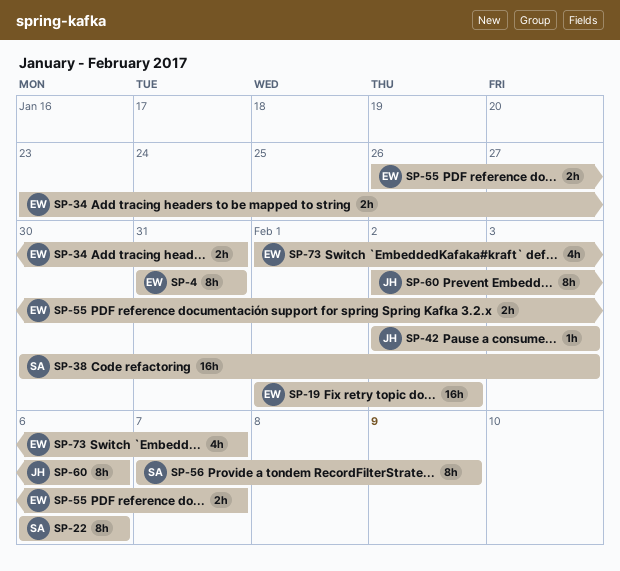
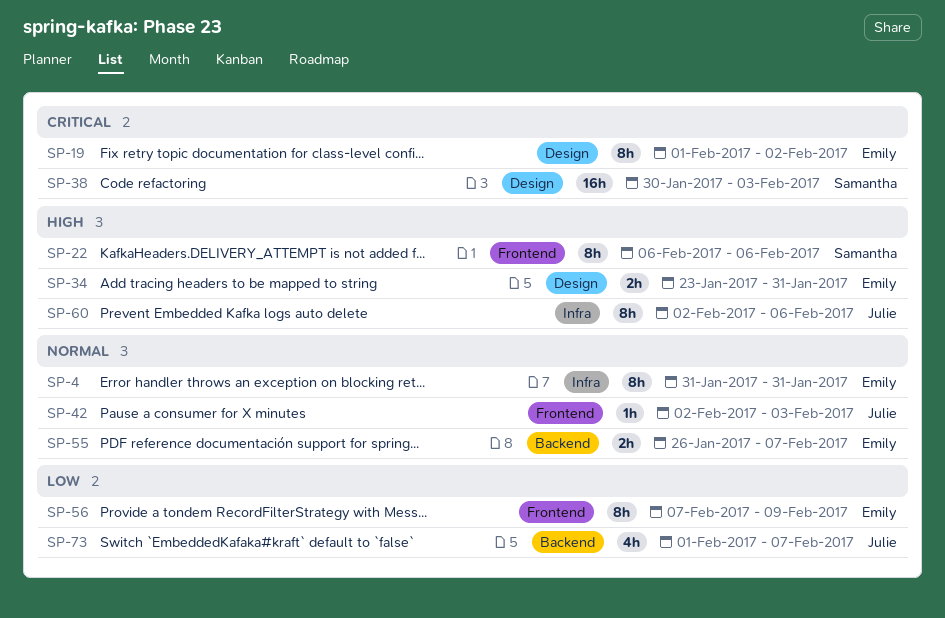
SP-19, estimate: 16h -> 8h
SP-56, owner: Samantha -> Emily
SP-73, owner: Emily -> Julie

